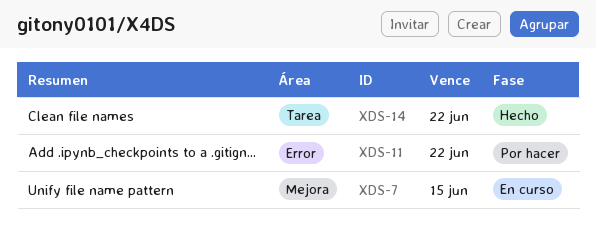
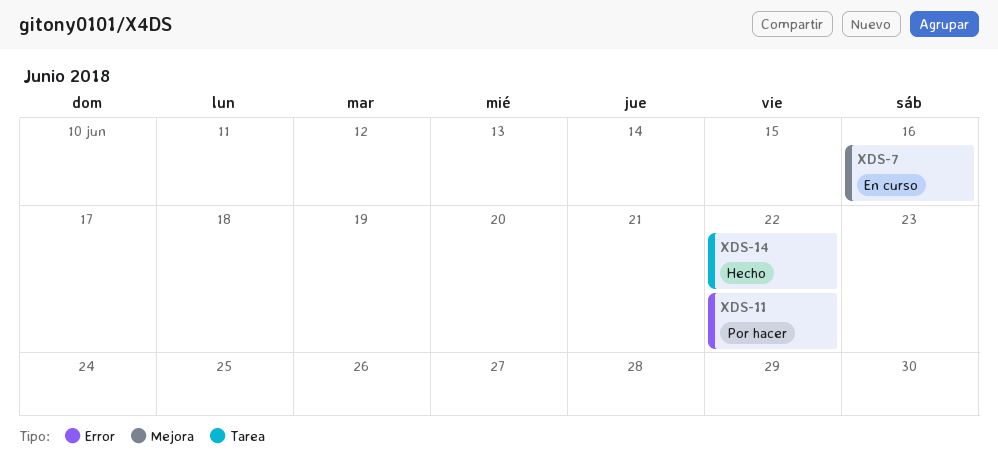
XDS-7, due: Jun 15 -> Jun 16

